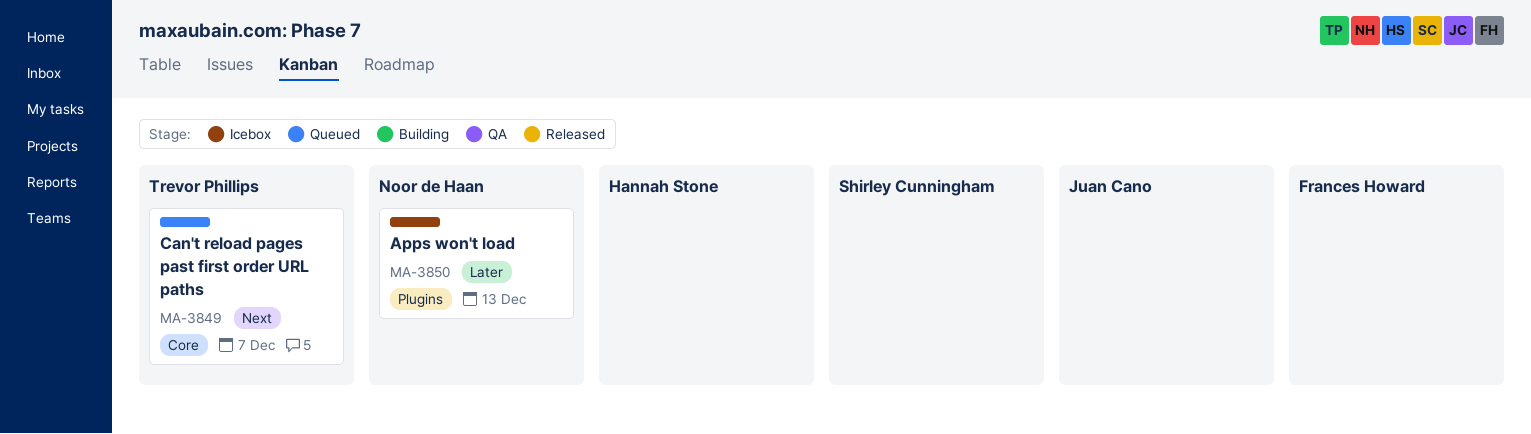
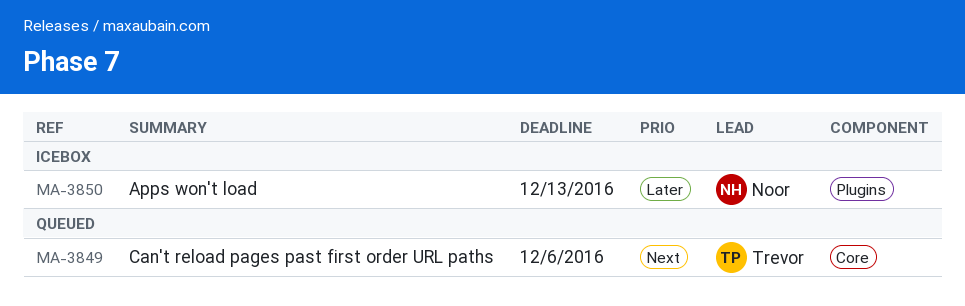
MA-3849, due: Dec 7 -> Dec 6

